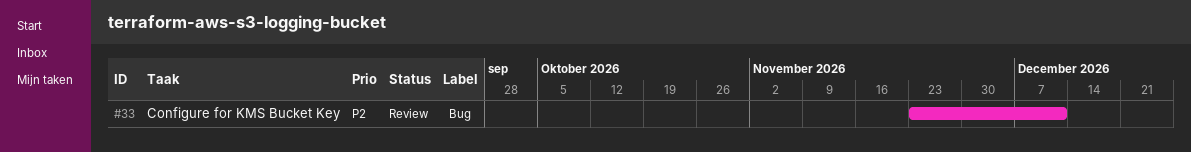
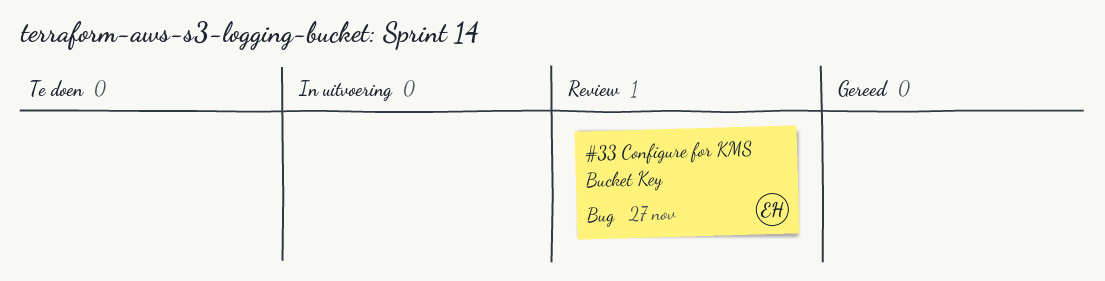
#33, due: Dec 11 -> Nov 27

